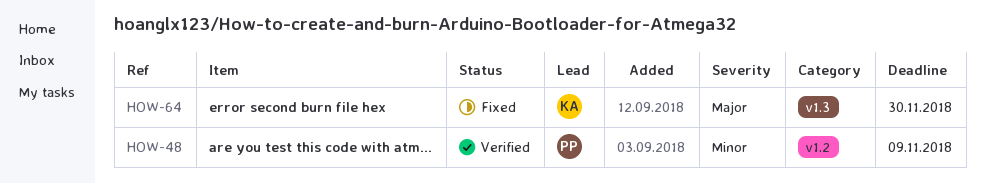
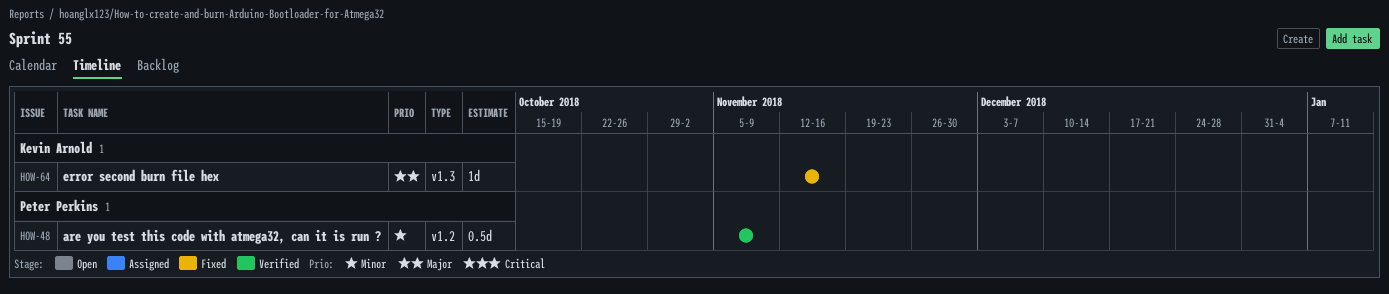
HOW-64, due: Nov 30 -> Nov 16

